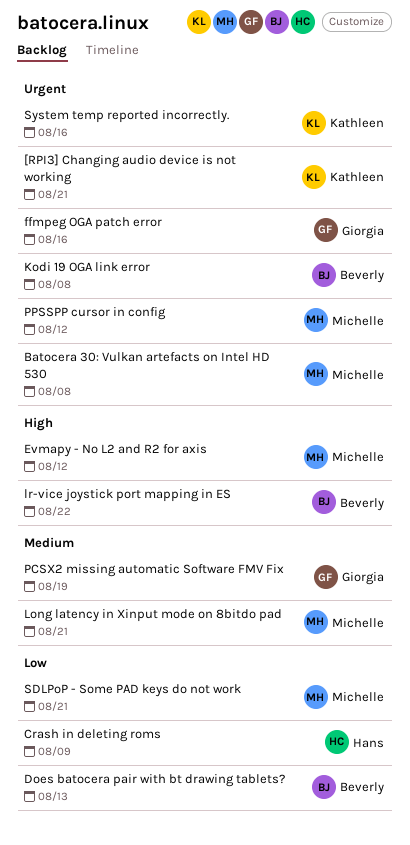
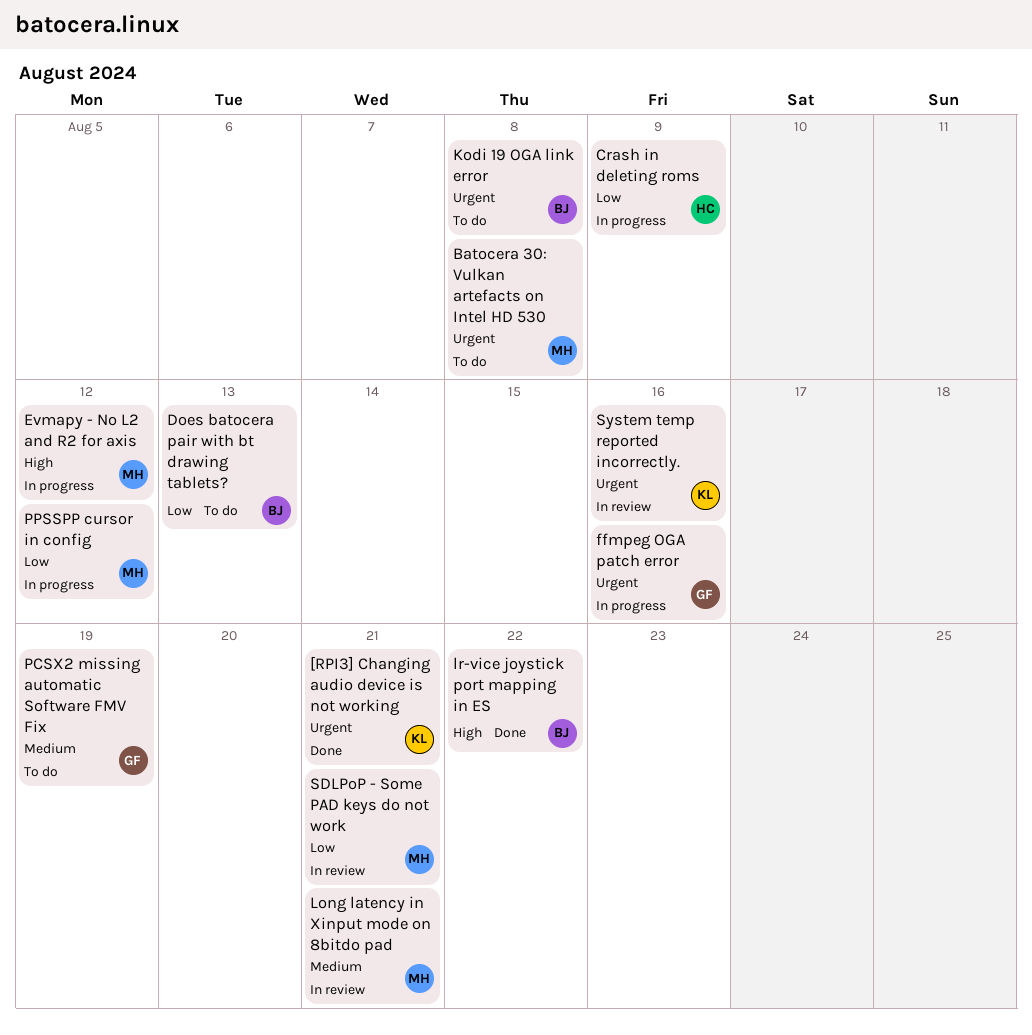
PPSSPP cursor in config, priority: Urgent -> Low

